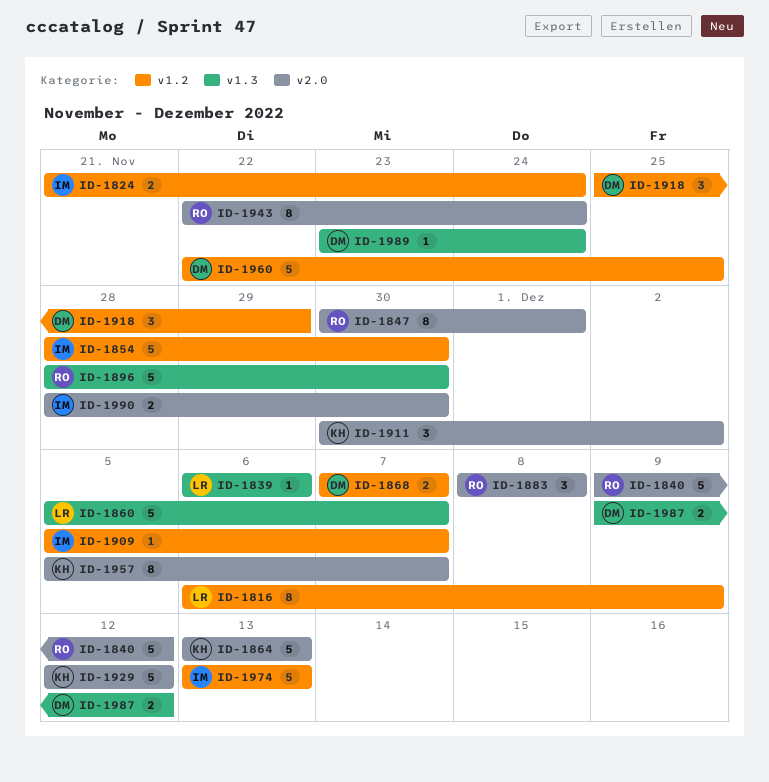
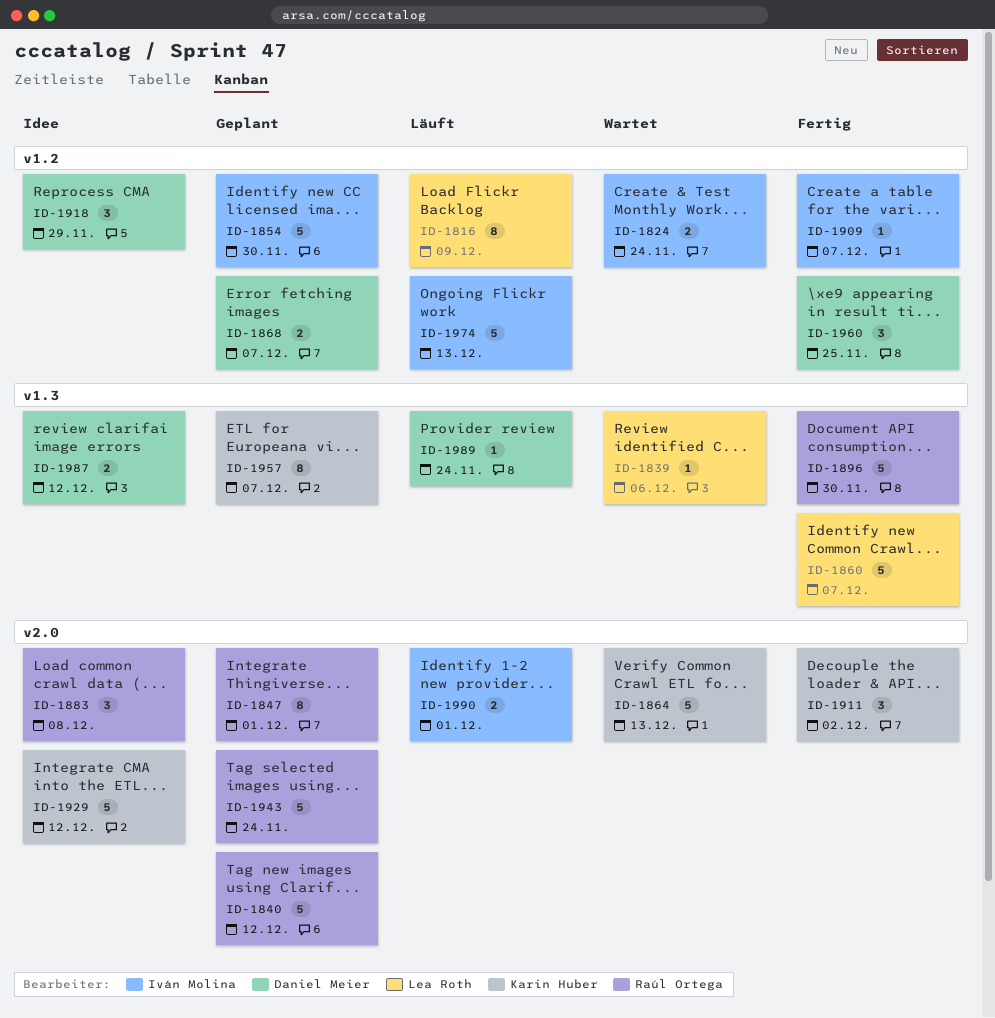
ID-1943, estimate: 8 -> 5
ID-1957, label: v2.0 -> v1.3
ID-1960, estimate: 5 -> 3
ID-1990, due: Nov 30 -> Dec 1

